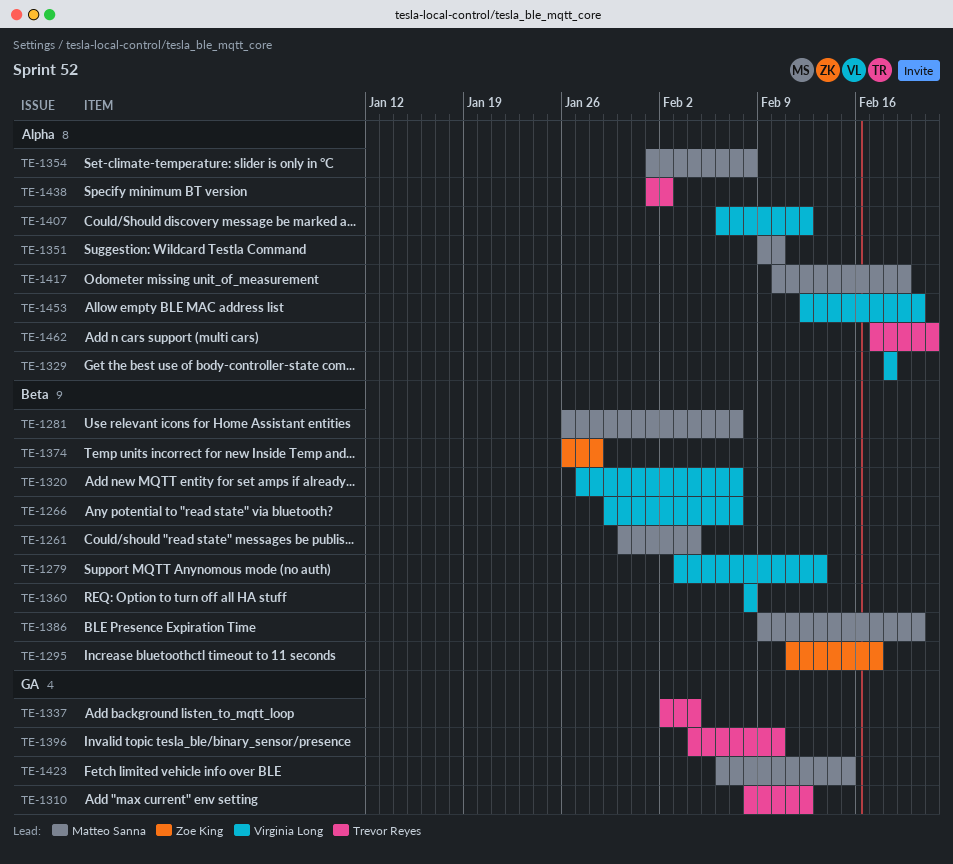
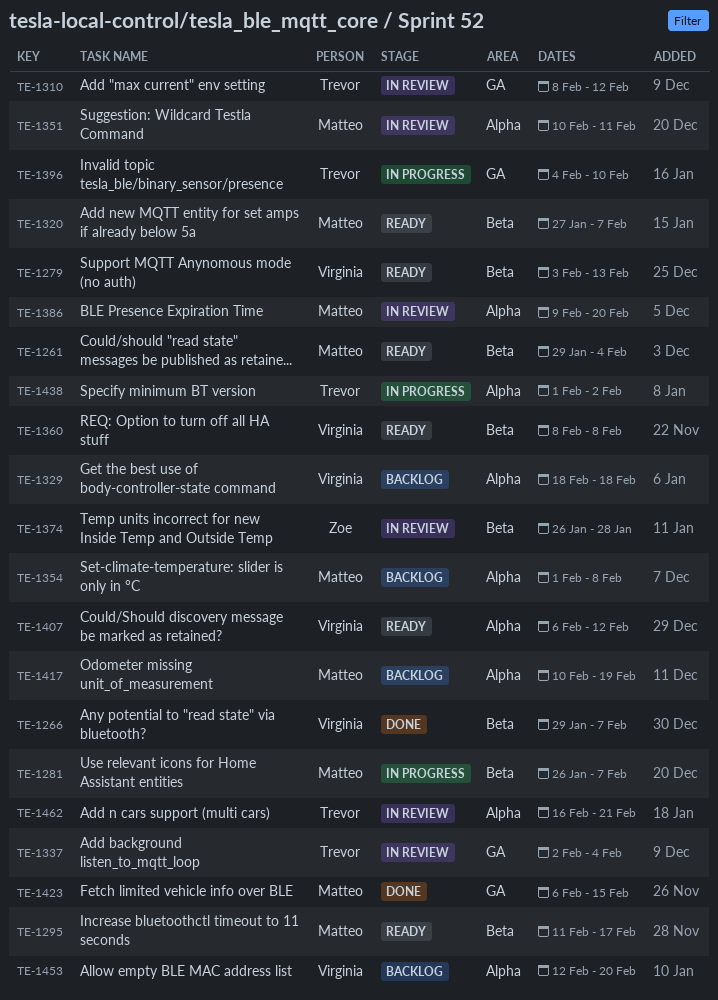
TE-1261, start: Jan 30 -> Jan 29
TE-1295, owner: Zoe King -> Matteo Sanna
TE-1320, owner: Virginia Long -> Matteo Sanna
TE-1351, start: Feb 9 -> Feb 10
TE-1351, due: Feb 10 -> Feb 11
TE-1386, label: Beta -> Alpha
TE-1462, start: Feb 17 -> Feb 16

